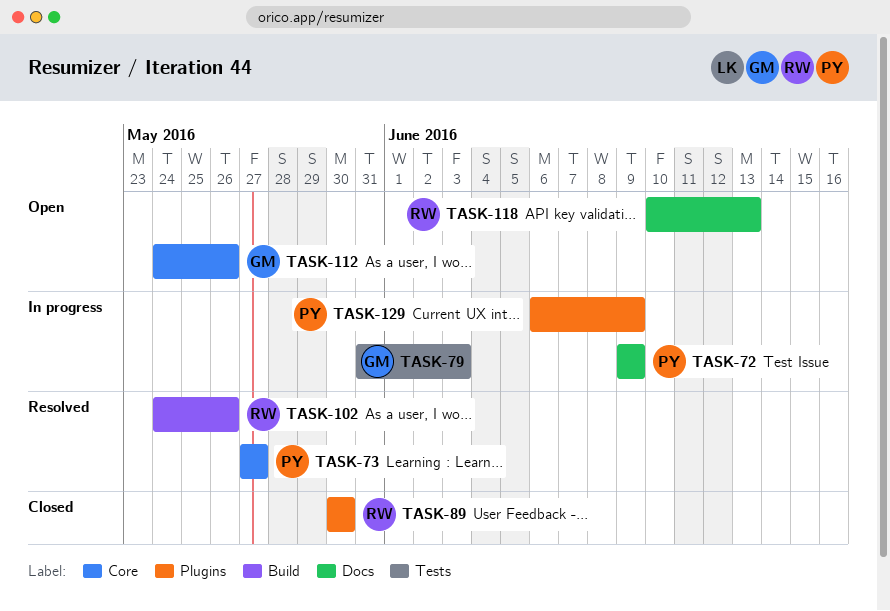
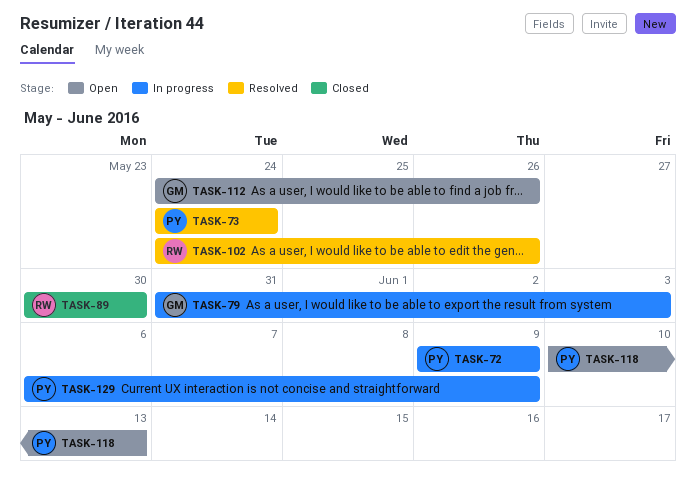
TASK-73, start: May 27 -> May 24
TASK-73, due: May 27 -> May 24
TASK-118, owner: RW -> PY

